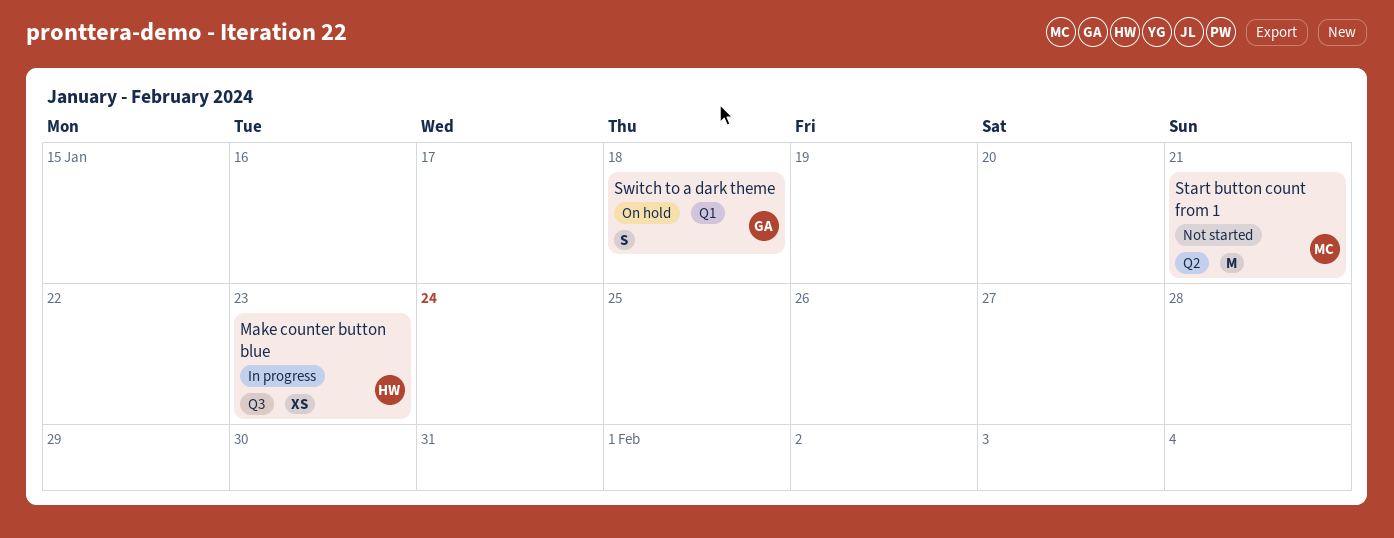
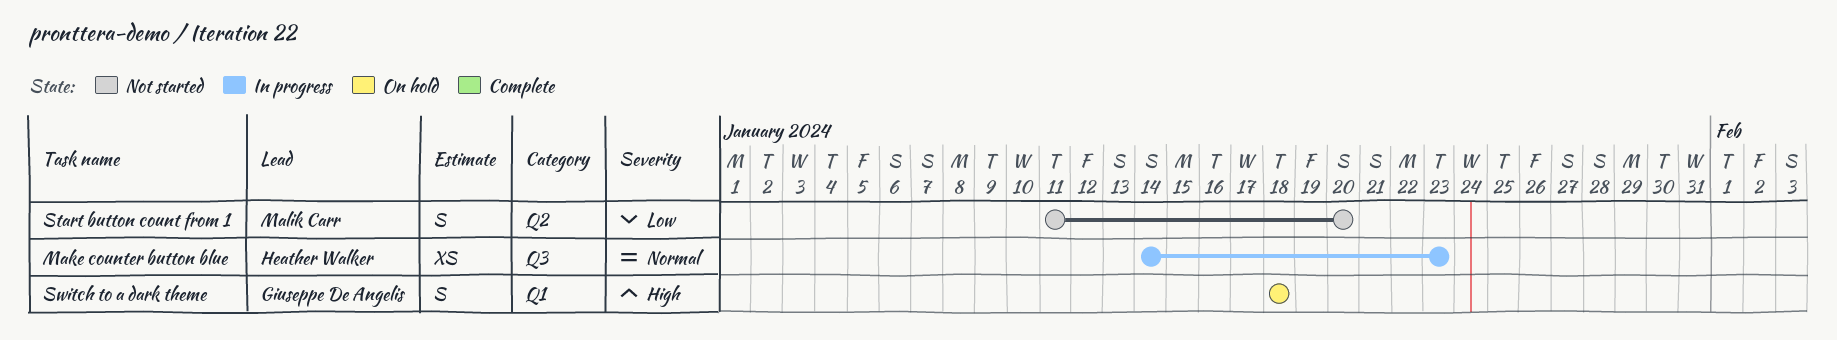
Start button count from 1, estimate: M -> S
Start button count from 1, due: Jan 21 -> Jan 20

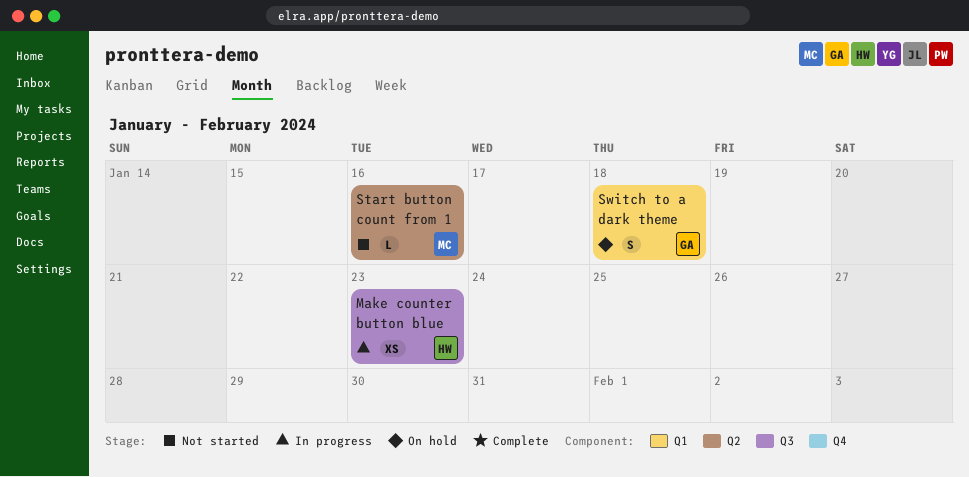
Start button count from 1, estimate: S -> L
Start button count from 1, due: Jan 20 -> Jan 16

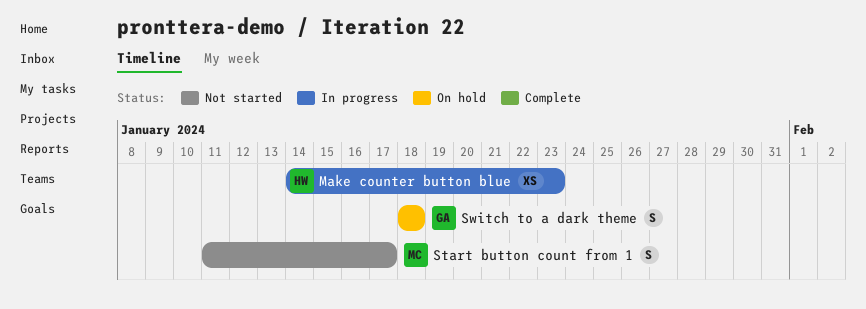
Start button count from 1, estimate: L -> S
Start button count from 1, due: Jan 16 -> Jan 17

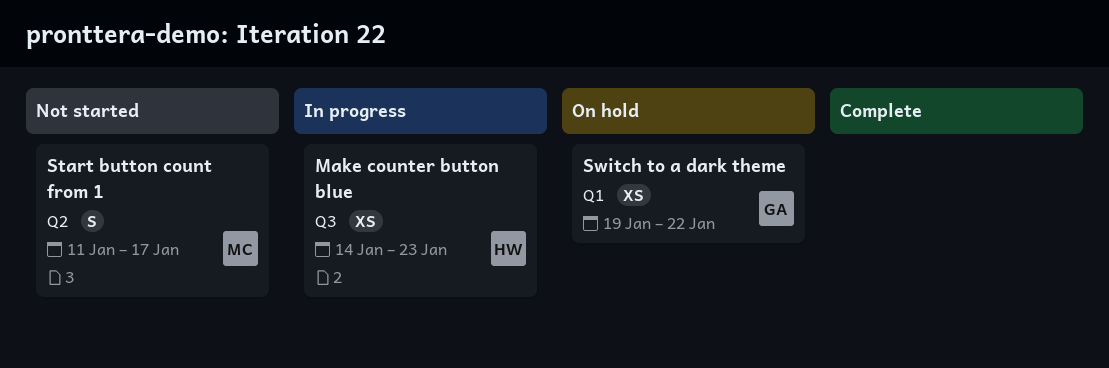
Switch to a dark theme, estimate: S -> XS
Switch to a dark theme, start: Jan 18 -> Jan 19
Switch to a dark theme, due: Jan 18 -> Jan 22

